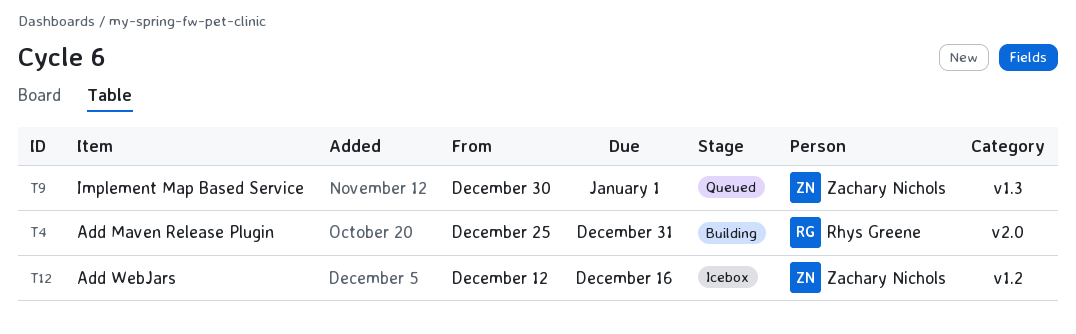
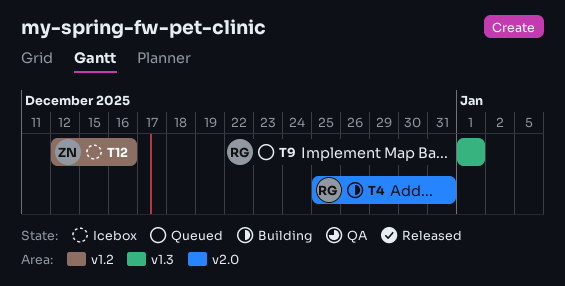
T9, owner: Zachary Nichols -> Rhys Greene
T9, start: Dec 30 -> Jan 1

